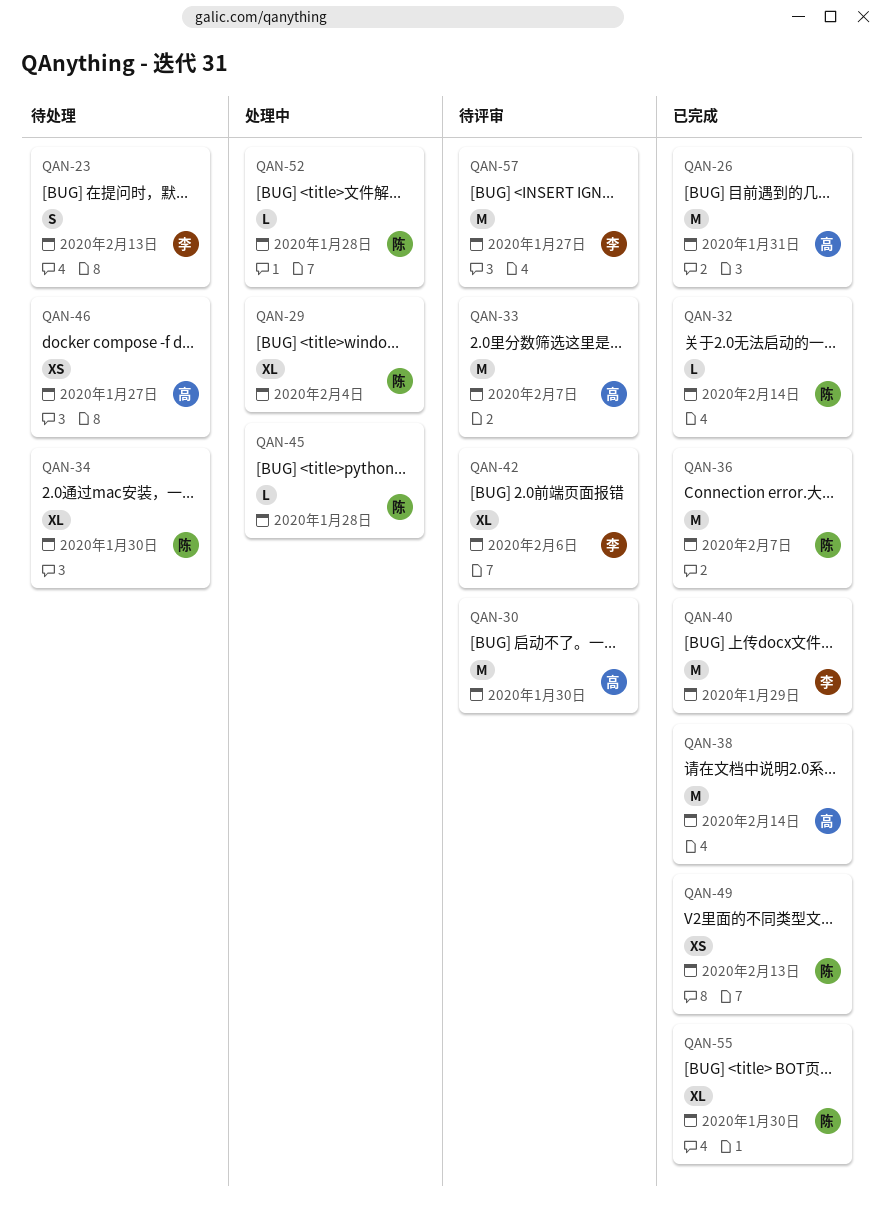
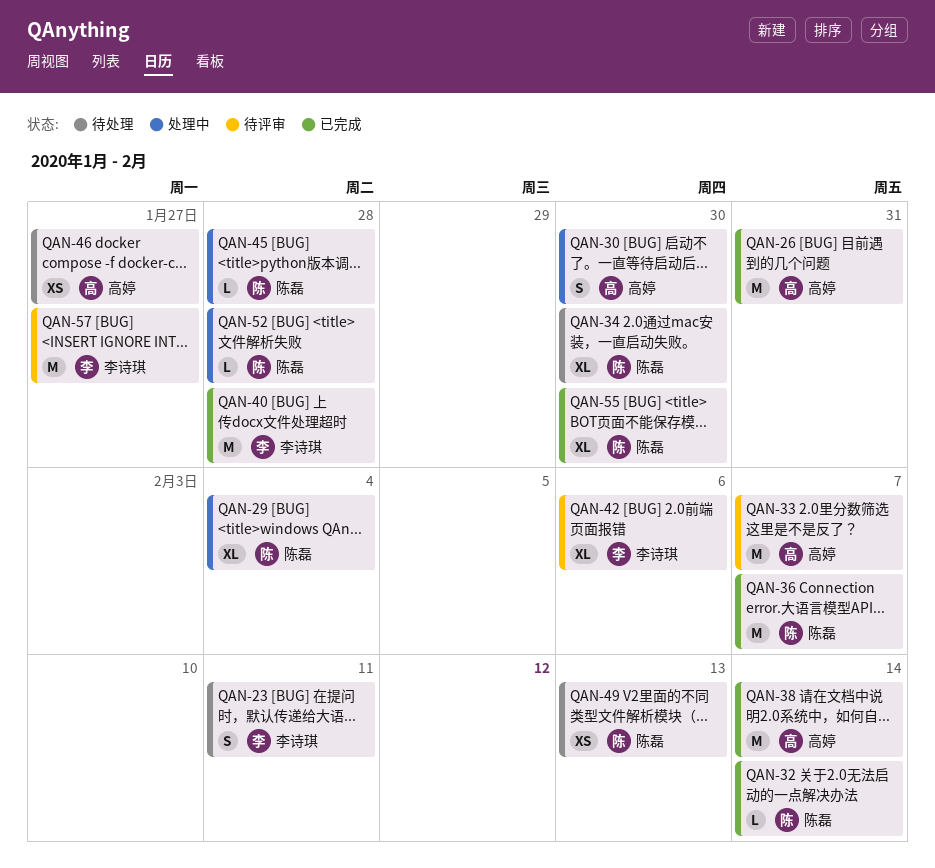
QAN-23, due: Feb 13 -> Feb 11
QAN-30, status: 待评审 -> 处理中
QAN-30, estimate: M -> S
QAN-40, due: Jan 29 -> Jan 28
QAN-49, status: 已完成 -> 待处理

